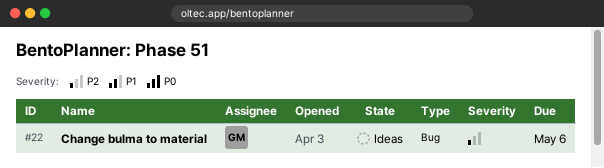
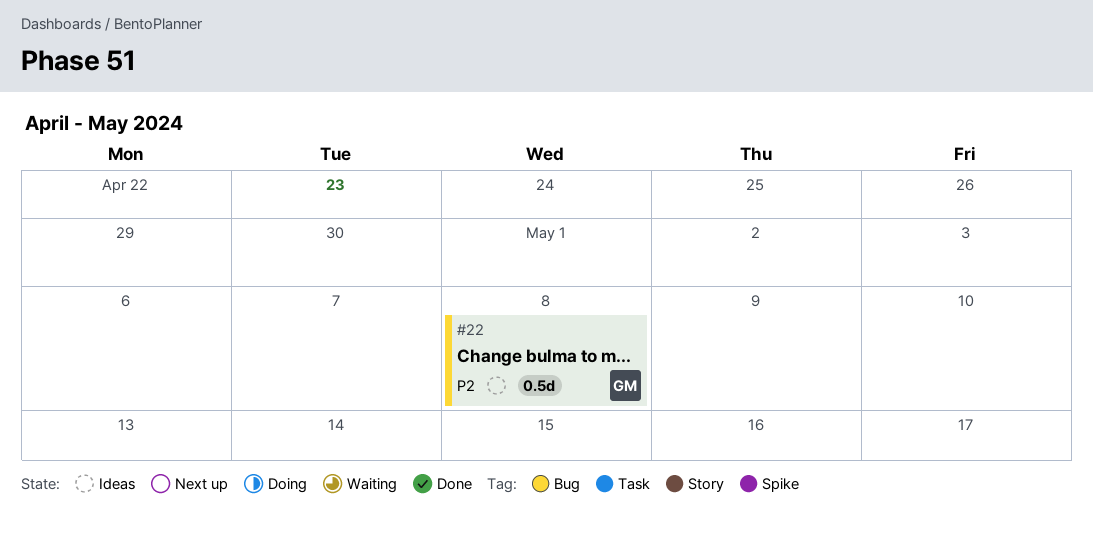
#22, due: May 6 -> May 8

